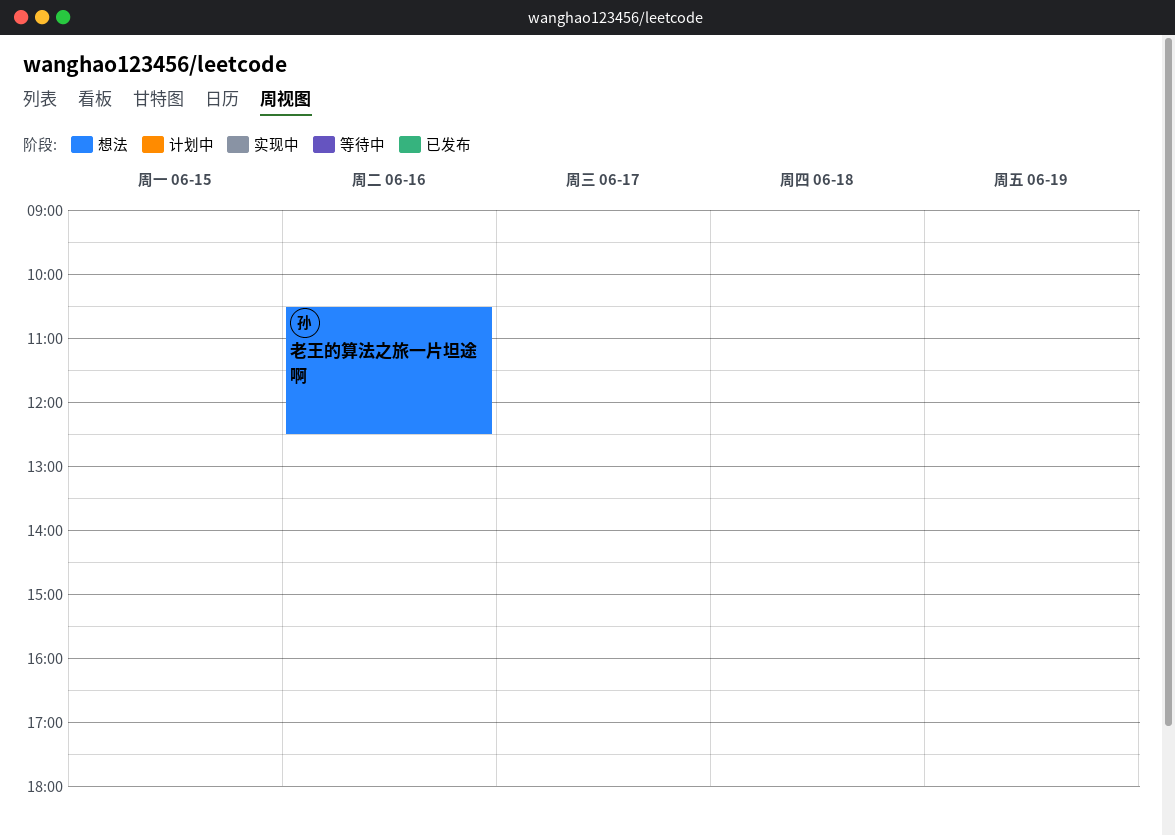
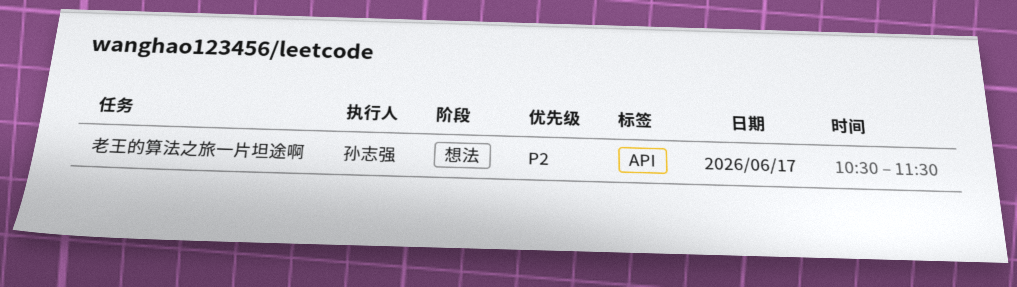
老王的算法之旅一片坦途啊, day: Jun 16 -> Jun 17
老王的算法之旅一片坦途啊, ends: 12:30 -> 11:30

